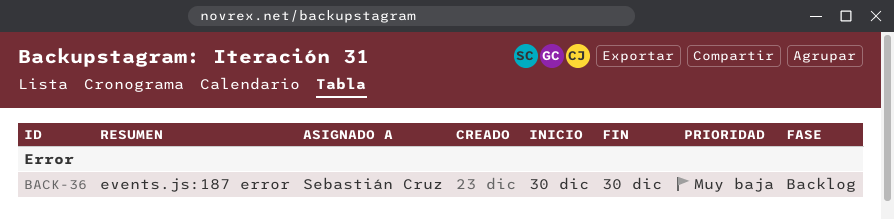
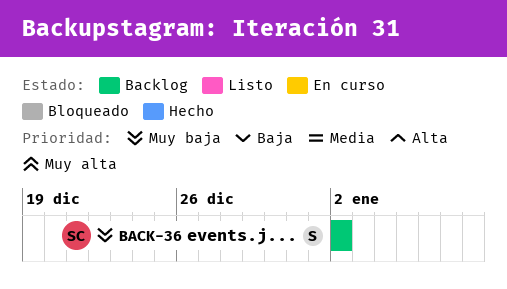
BACK-36, start: Dec 30 -> Jan 2
BACK-36, due: Dec 30 -> Jan 2

